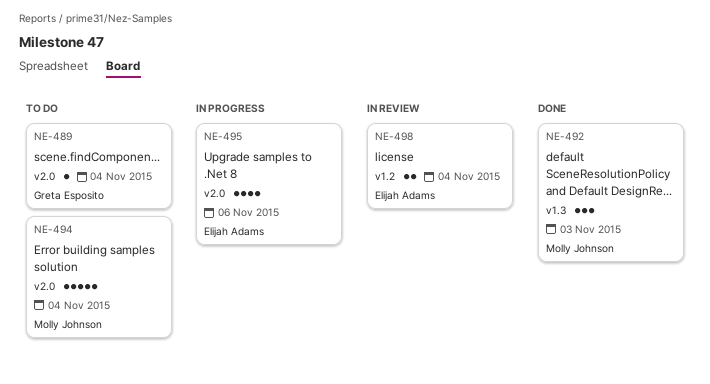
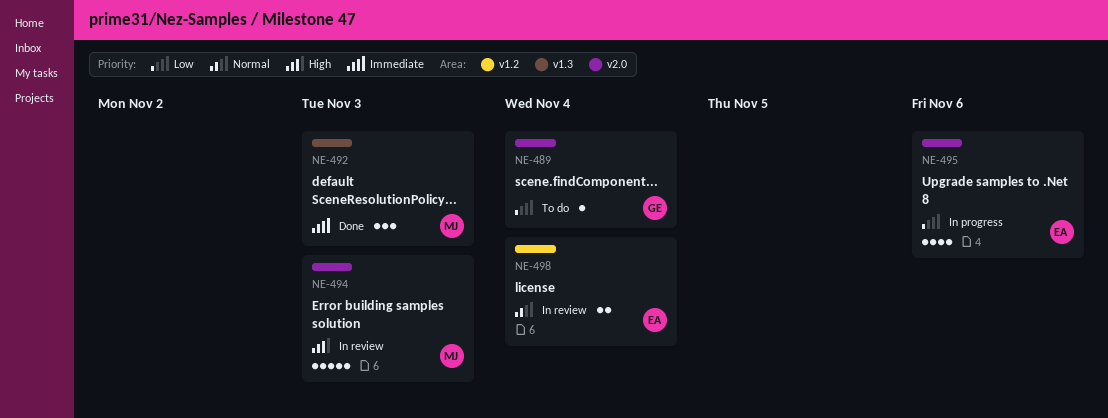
NE-494, status: To do -> In review
NE-494, due: Nov 4 -> Nov 3

